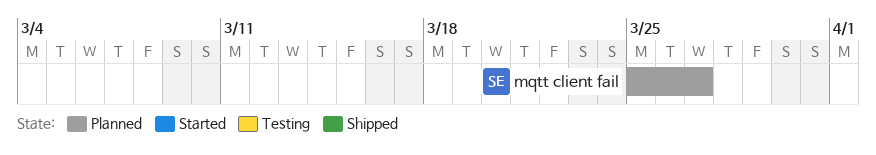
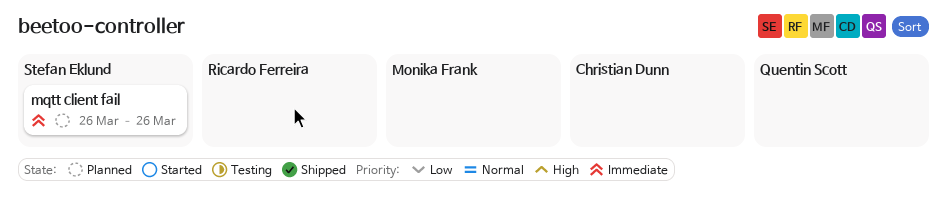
mqtt client fail, start: Mar 25 -> Mar 26
mqtt client fail, due: Mar 27 -> Mar 26

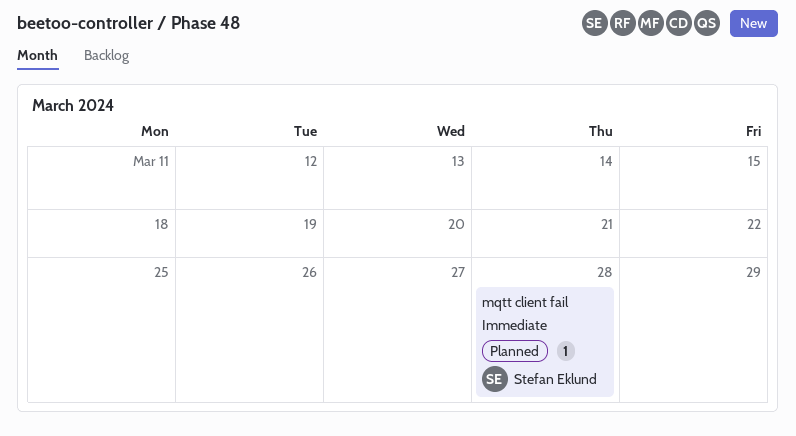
mqtt client fail, due: Mar 26 -> Mar 28

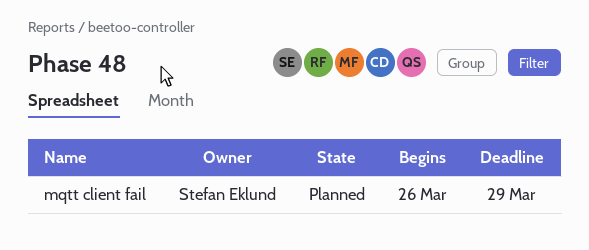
mqtt client fail, due: Mar 28 -> Mar 29

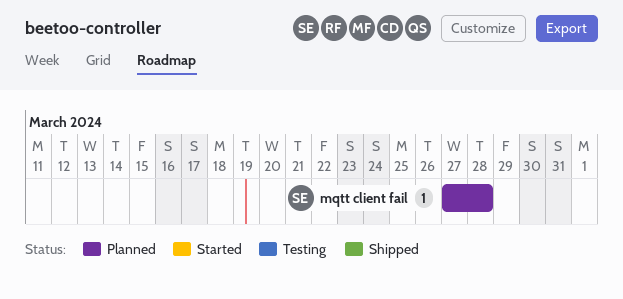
mqtt client fail, start: Mar 26 -> Mar 27
mqtt client fail, due: Mar 29 -> Mar 28

